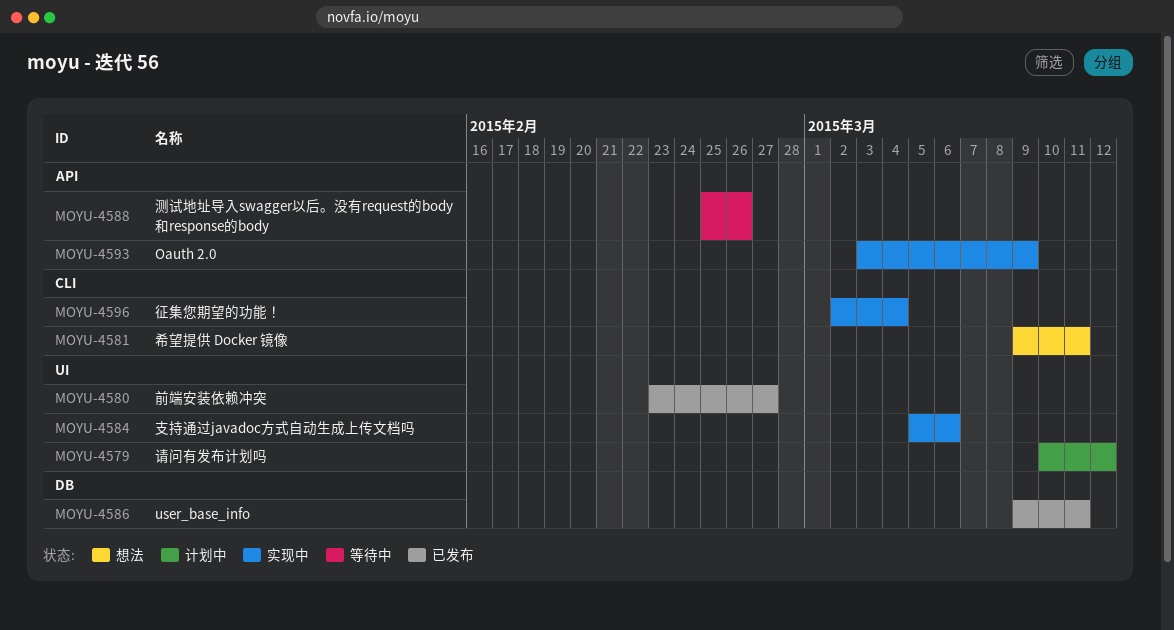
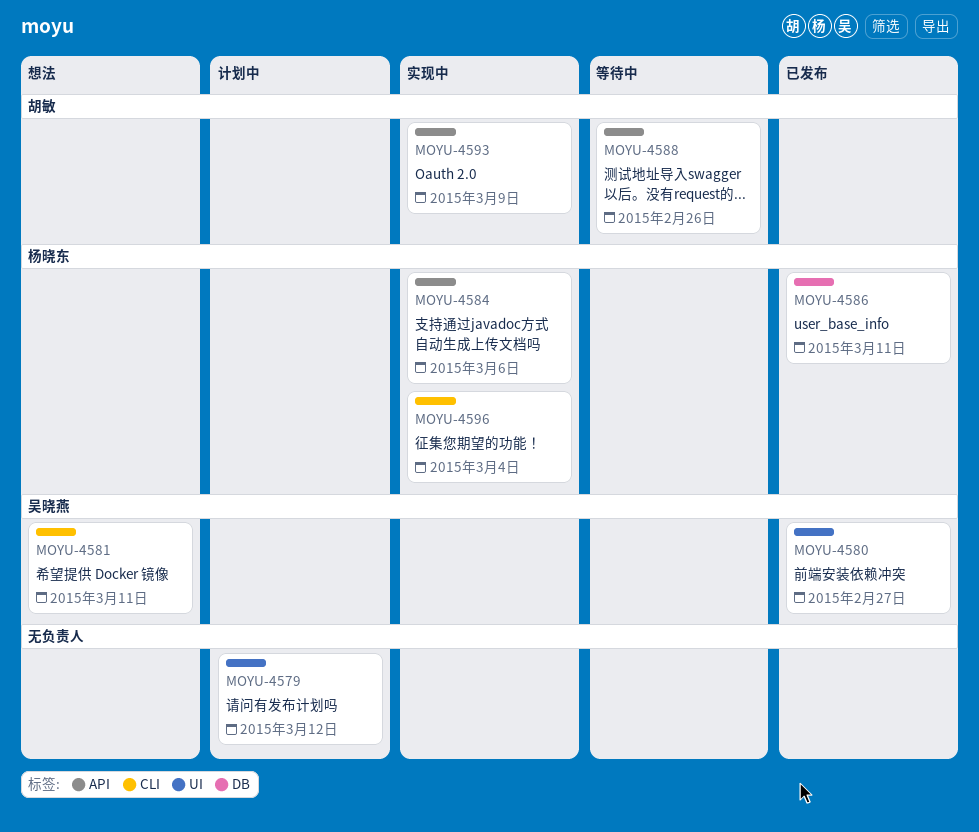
MOYU-4584, label: UI -> API

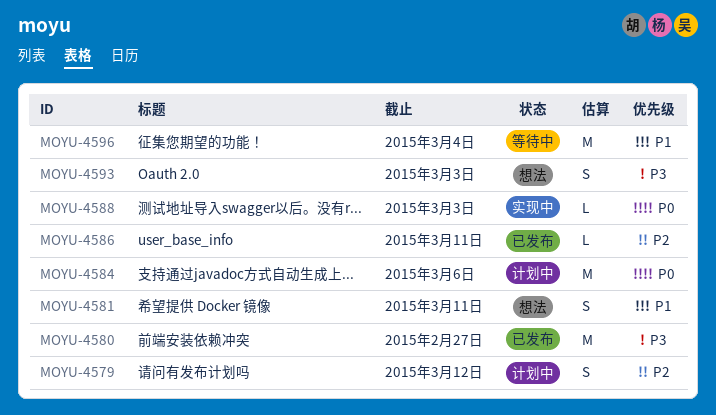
MOYU-4584, status: 实现中 -> 计划中
MOYU-4588, status: 等待中 -> 实现中
MOYU-4588, due: Feb 26 -> Mar 3
MOYU-4593, status: 实现中 -> 想法
MOYU-4593, due: Mar 9 -> Mar 3
MOYU-4596, status: 实现中 -> 等待中

